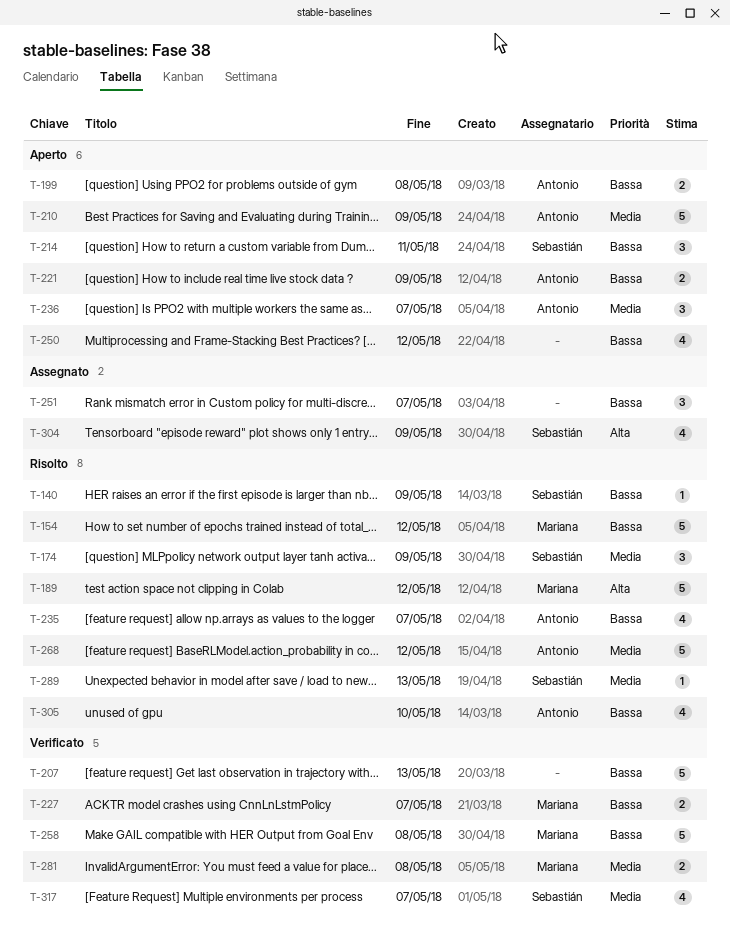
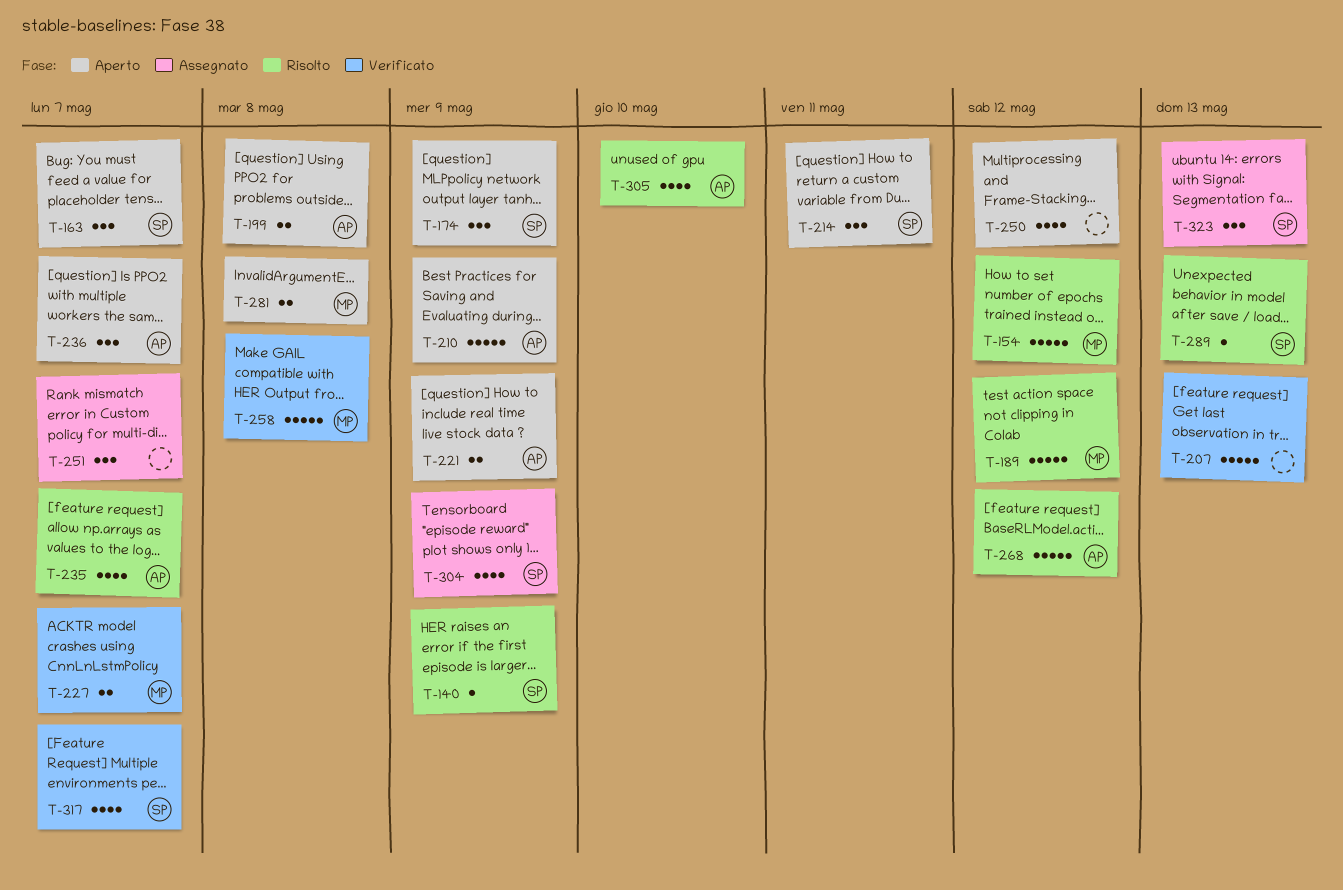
T-163: none -> present
T-174, status: Risolto -> Aperto
T-281, status: Verificato -> Aperto
T-323: none -> present

